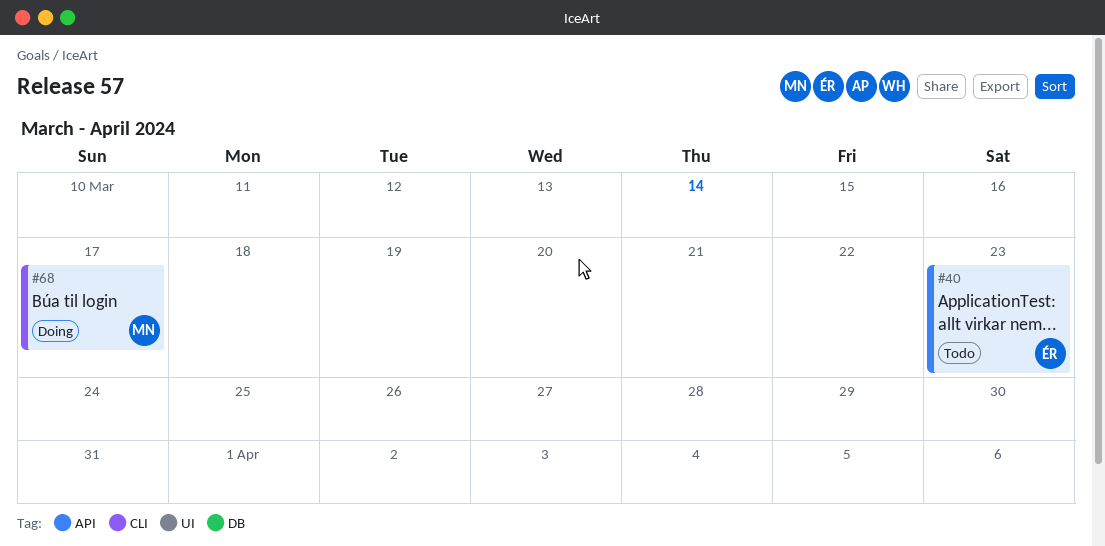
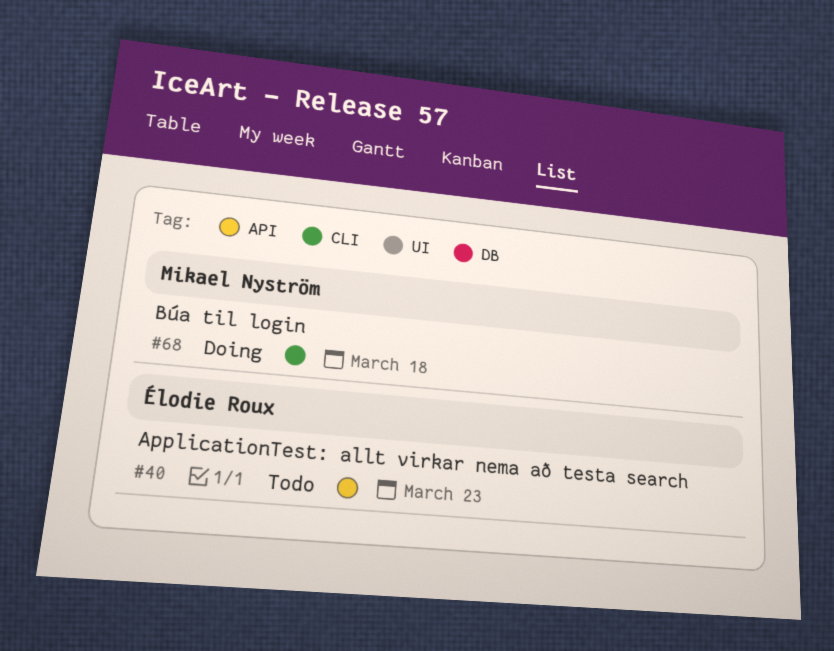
#68, due: Mar 17 -> Mar 18

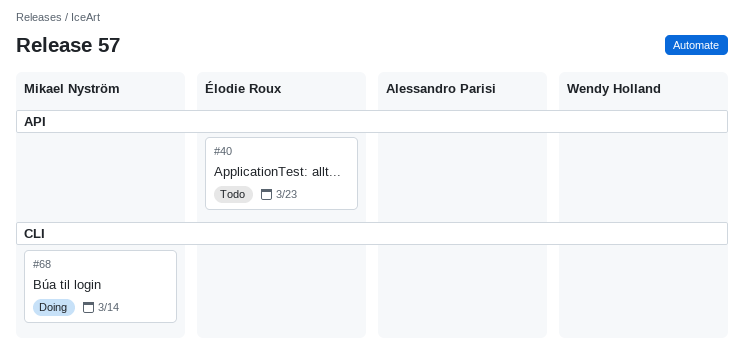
#68, due: Mar 18 -> Mar 14

